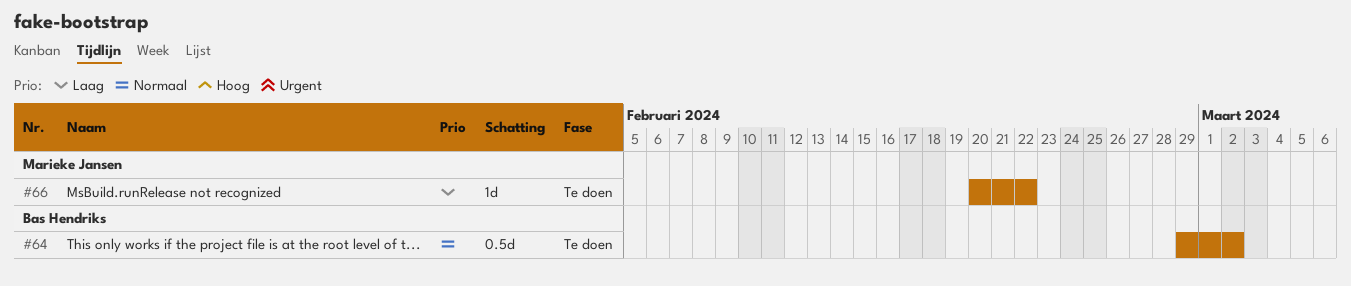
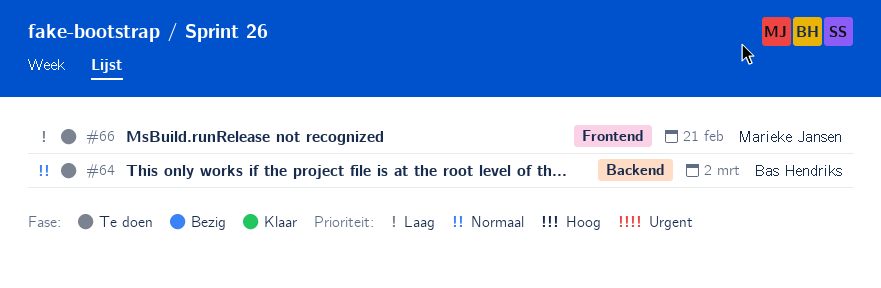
#66, due: Feb 22 -> Feb 21

